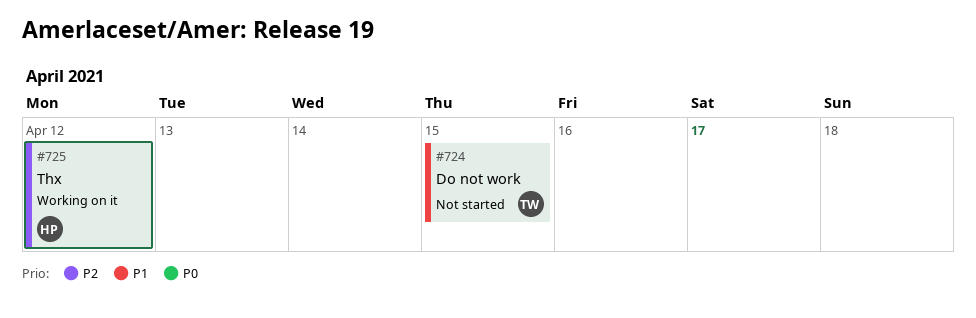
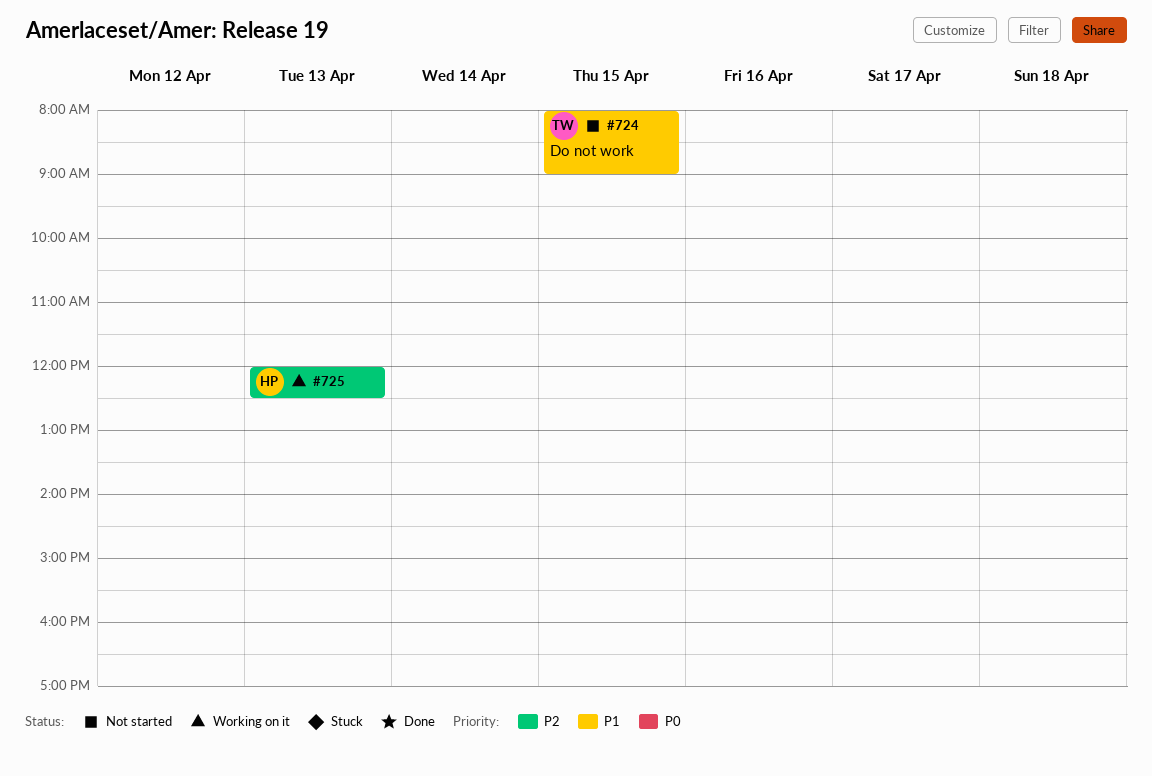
#725, day: Apr 12 -> Apr 13

